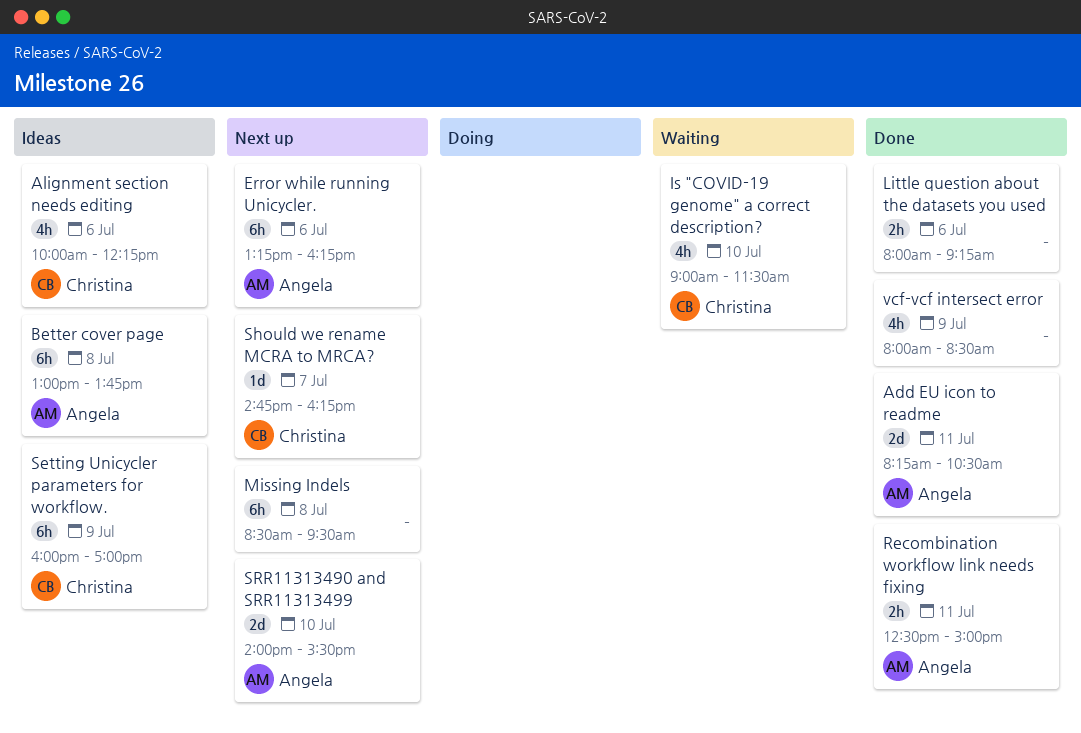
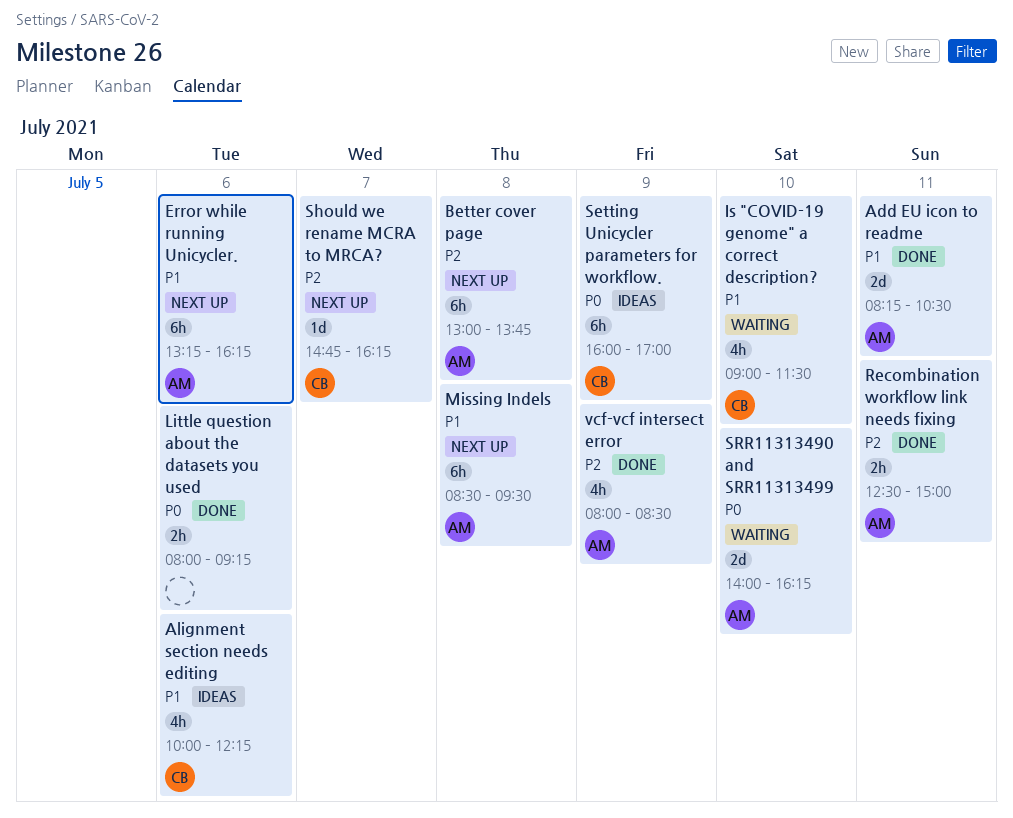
Better cover page, status: Ideas -> Next up
Missing Indels, owner: none -> Angela
SRR11313490 and SRR11313499, status: Next up -> Waiting
SRR11313490 and SRR11313499, ends: 15:30 -> 16:15
vcf-vcf intersect error, owner: none -> Angela

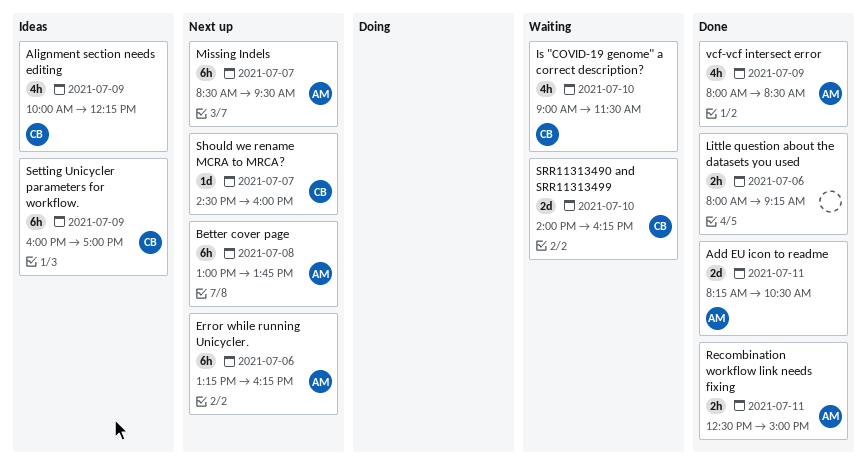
Alignment section needs editing, day: Jul 6 -> Jul 9
Missing Indels, day: Jul 8 -> Jul 7
Should we rename MCRA to MRCA?, begins: 14:45 -> 14:30
Should we rename MCRA to MRCA?, ends: 16:15 -> 16:00
SRR11313490 and SRR11313499, owner: AM -> CB

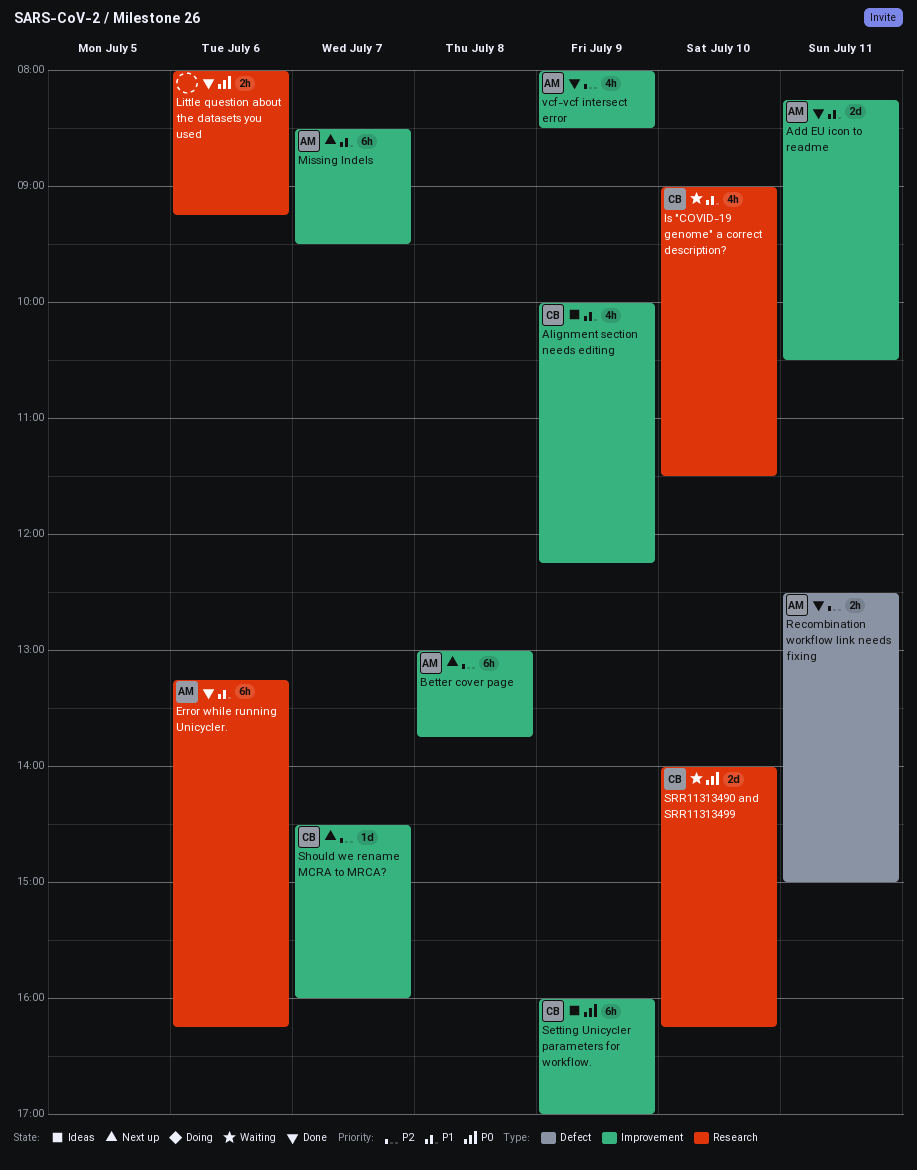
Error while running Unicycler., status: Next up -> Done

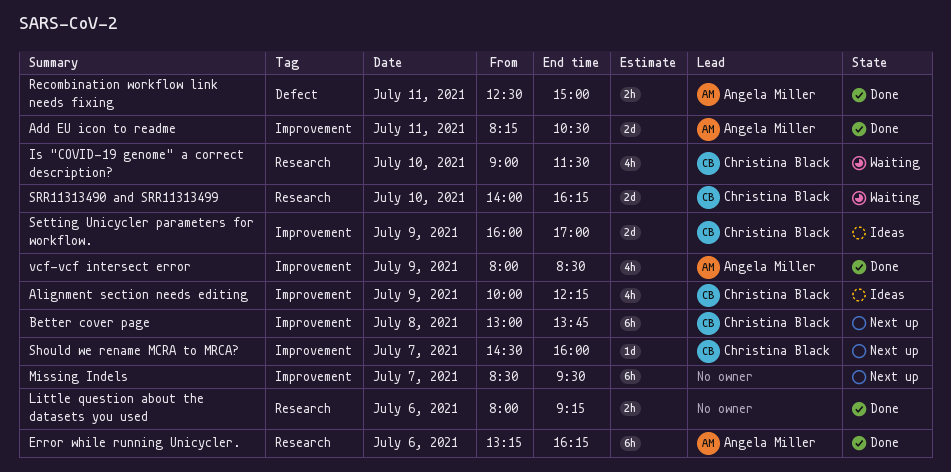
Better cover page, owner: Angela Miller -> Christina Black
Missing Indels, owner: Angela Miller -> none
Setting Unicycler parameters for workflow., estimate: 6h -> 2d

